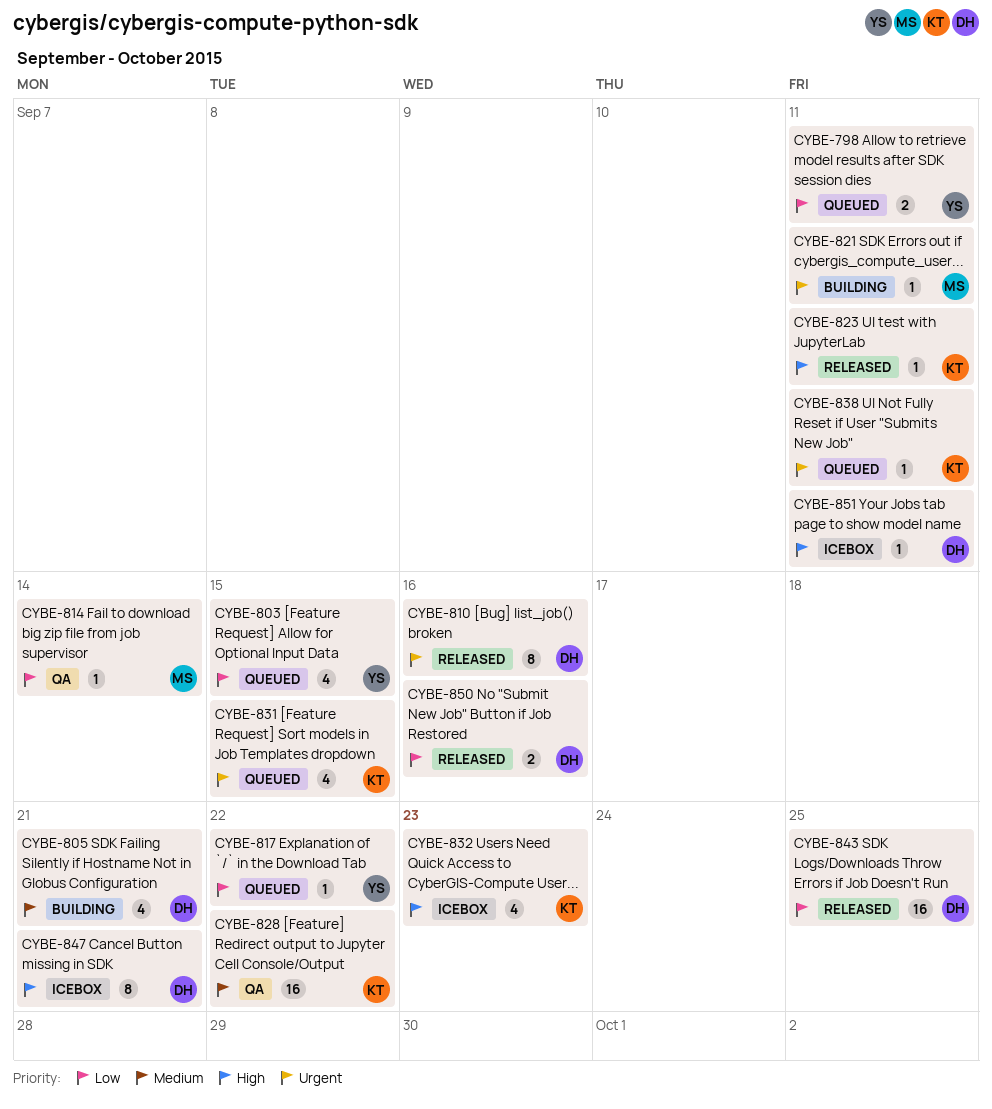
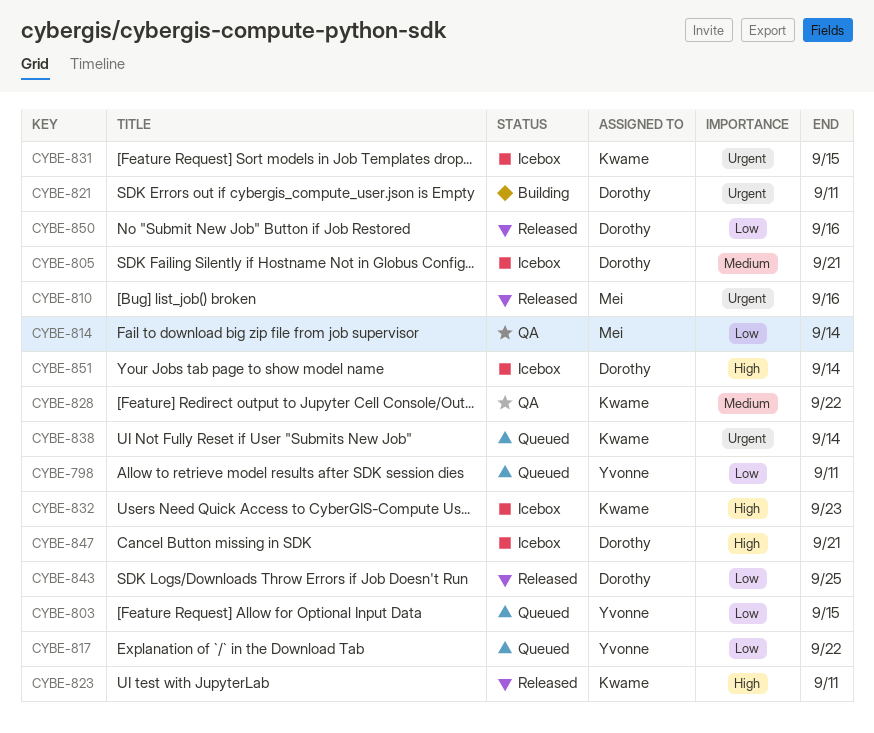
CYBE-805, status: Building -> Icebox
CYBE-810, owner: Dorothy -> Mei
CYBE-821, owner: Mei -> Dorothy
CYBE-831, status: Queued -> Icebox
CYBE-838, due: Sep 11 -> Sep 14
CYBE-851, due: Sep 11 -> Sep 14

